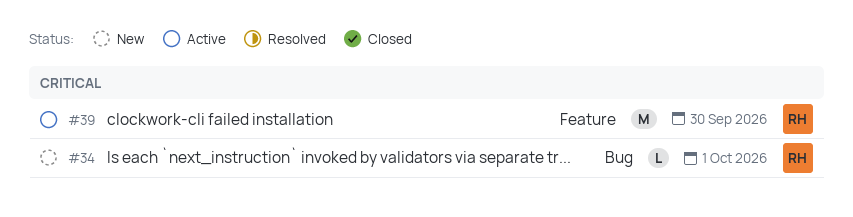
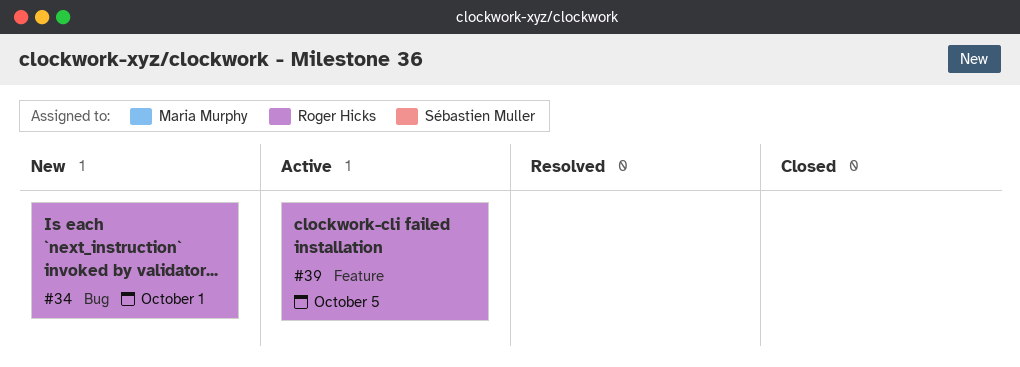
#39, due: Sep 30 -> Oct 5

